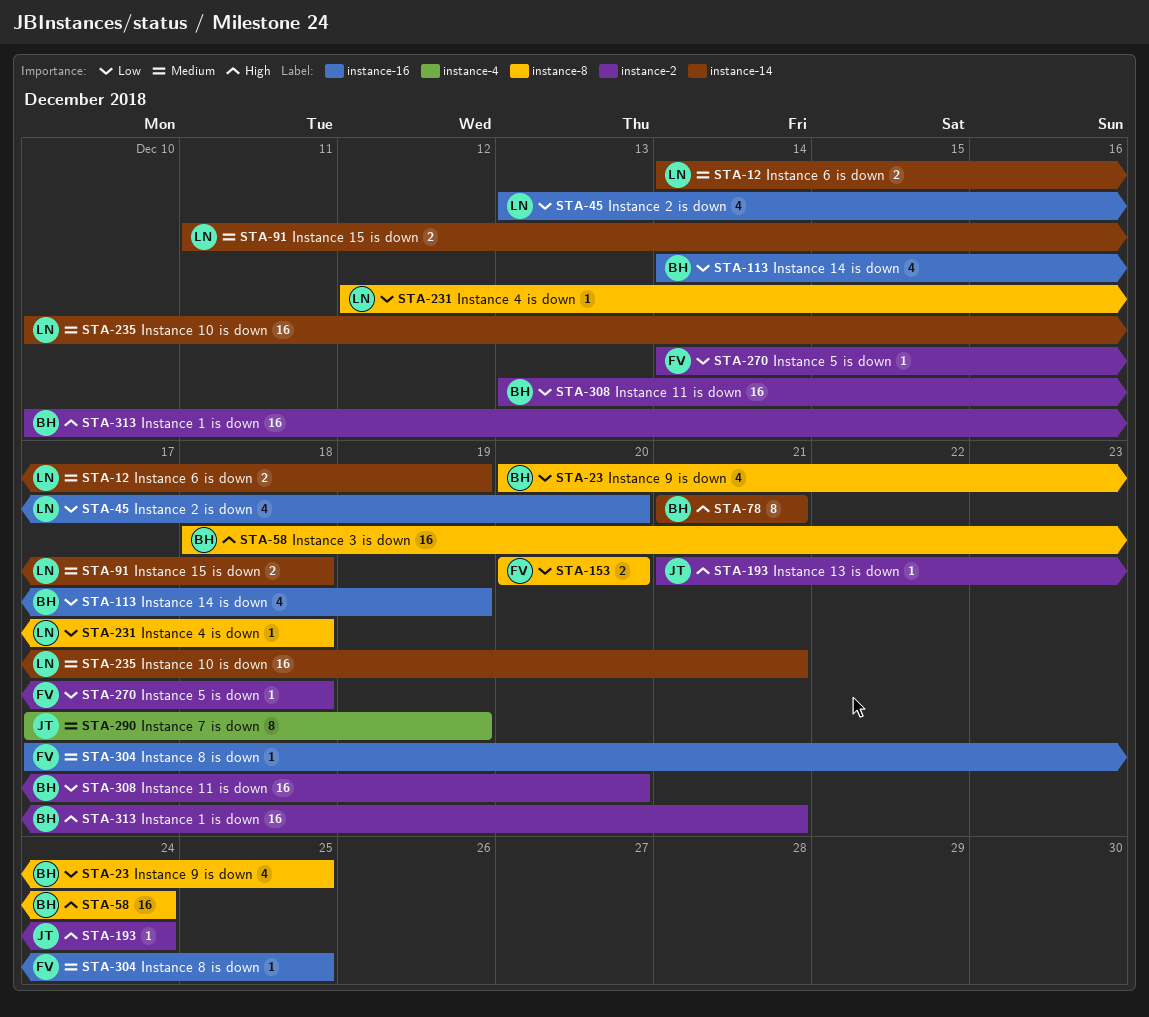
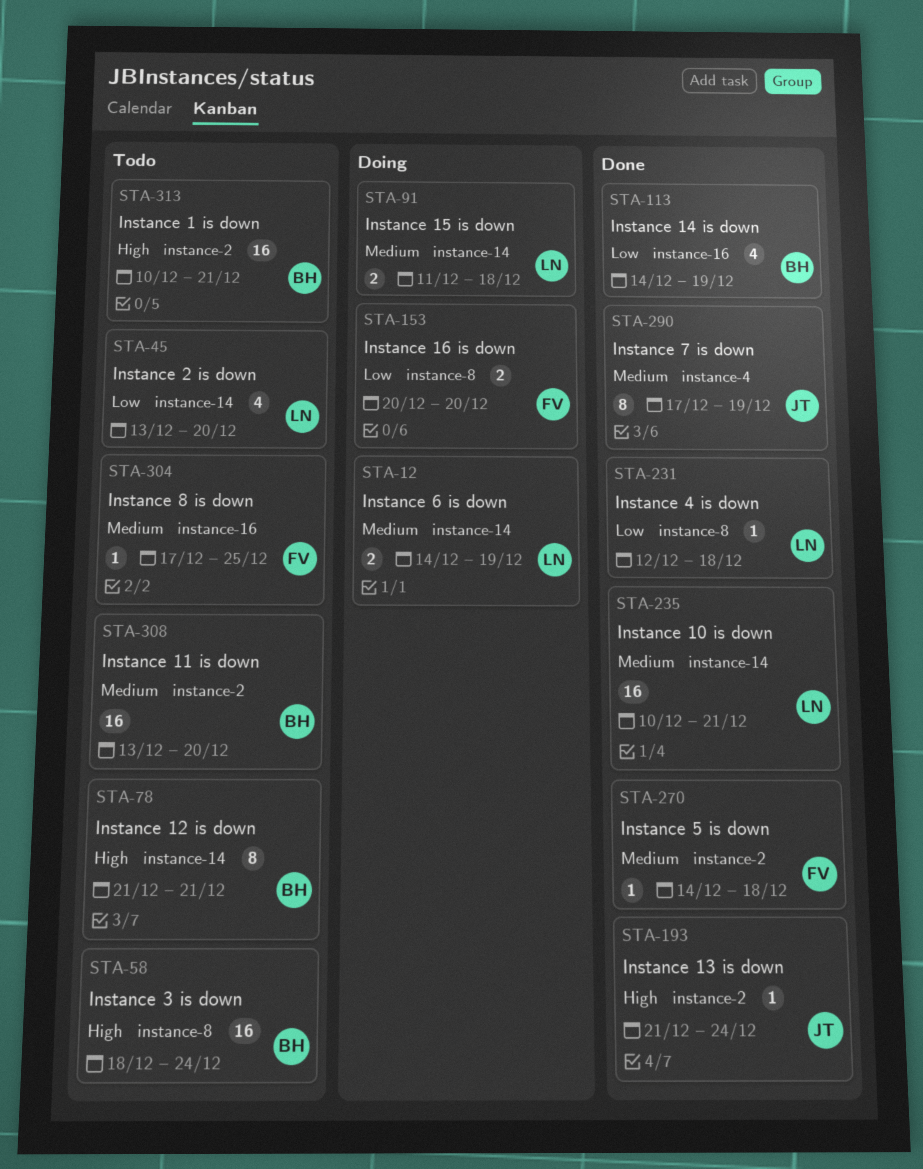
STA-23: present -> none
STA-45, label: instance-16 -> instance-14
STA-270, priority: Low -> Medium
STA-308, priority: Low -> Medium

